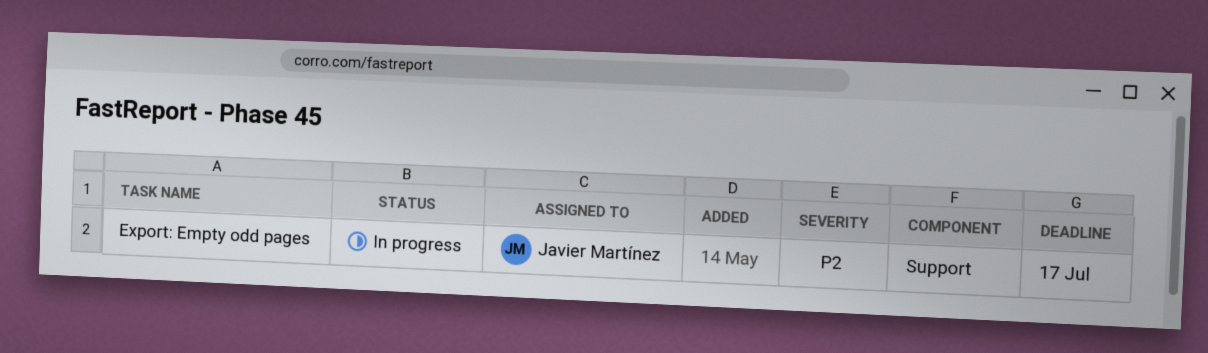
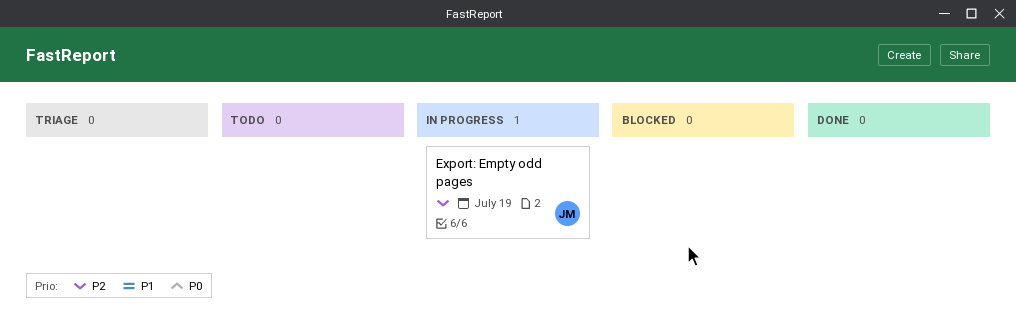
Export: Empty odd pages, due: Jul 17 -> Jul 19

